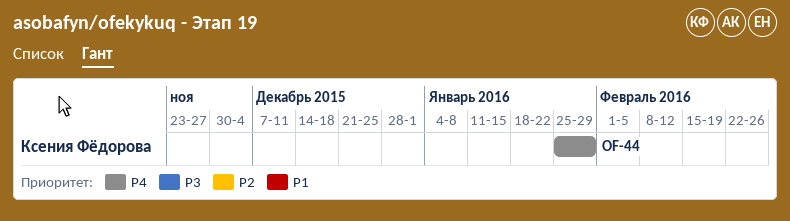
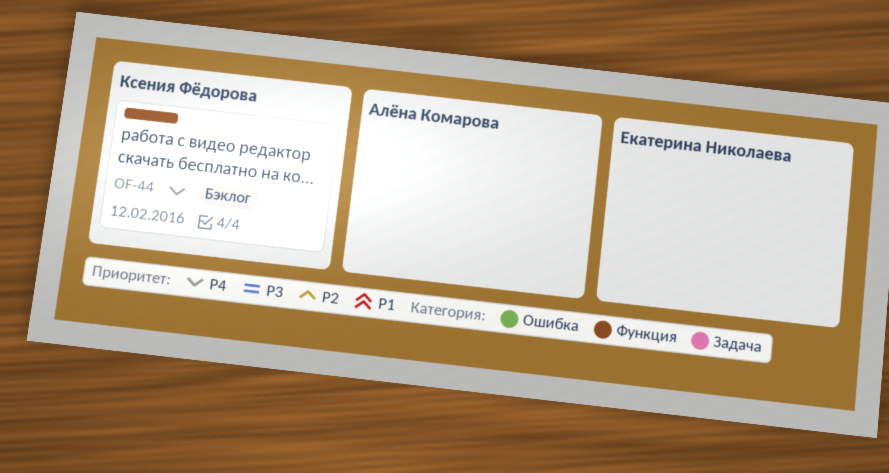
OF-44, due: Jan 29 -> Feb 12

